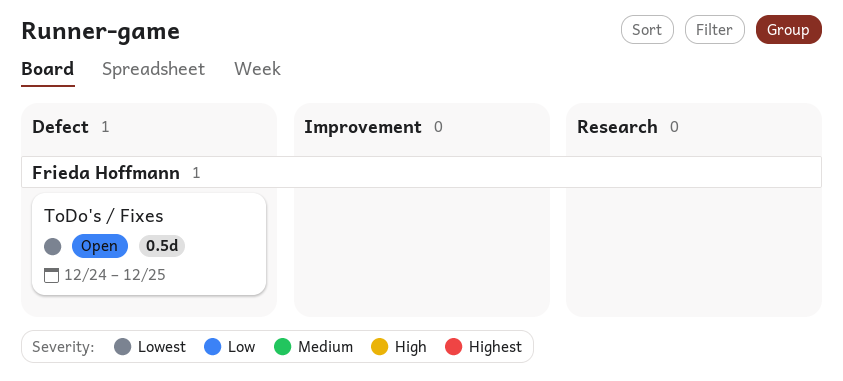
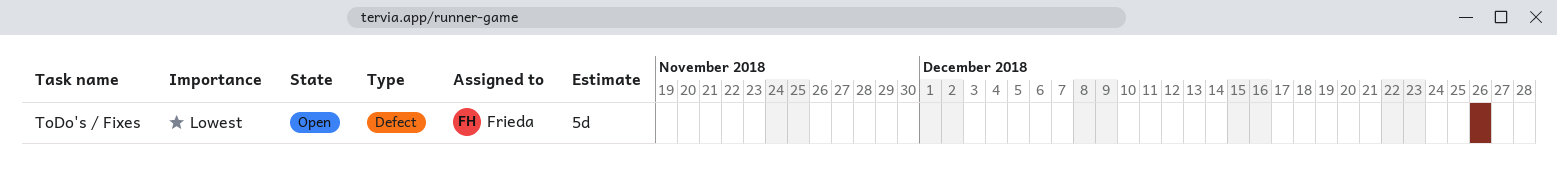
ToDo's / Fixes, estimate: 0.5d -> 5d
ToDo's / Fixes, start: Dec 24 -> Dec 26
ToDo's / Fixes, due: Dec 25 -> Dec 26

